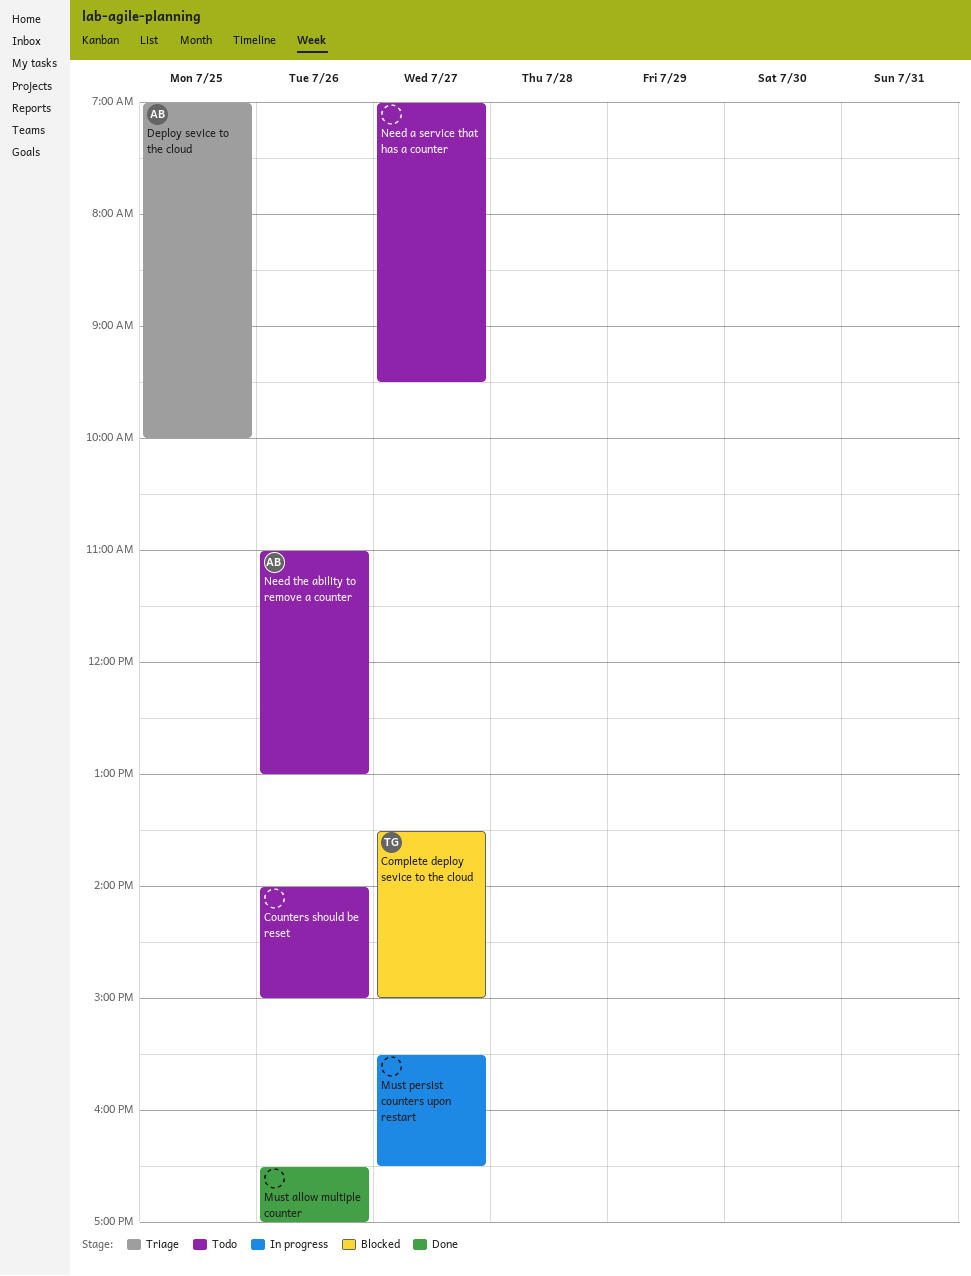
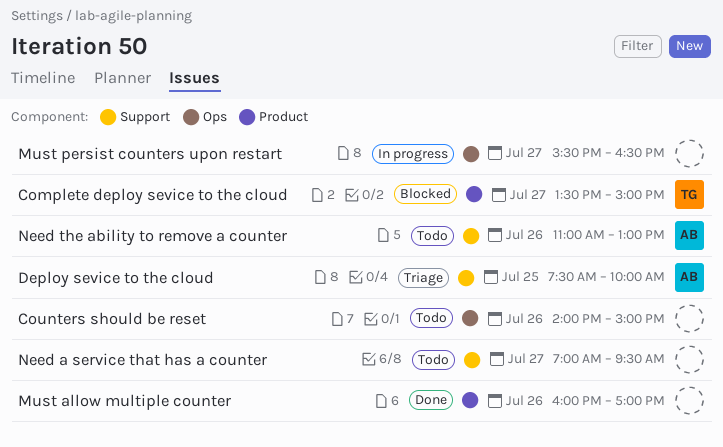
Deploy sevice to the cloud, begins: 07:00 -> 07:30
Must allow multiple counter, begins: 16:30 -> 16:00

